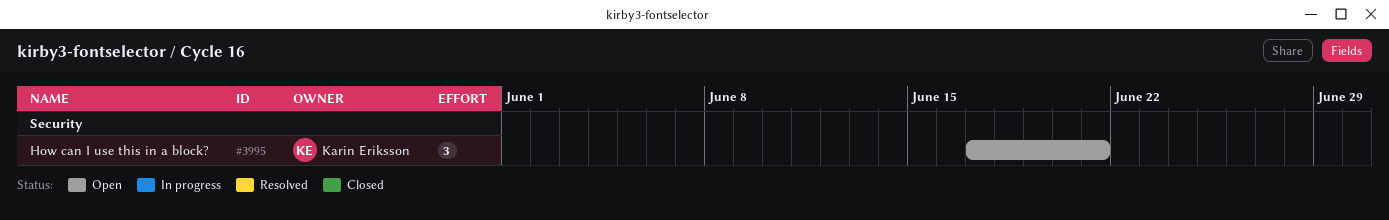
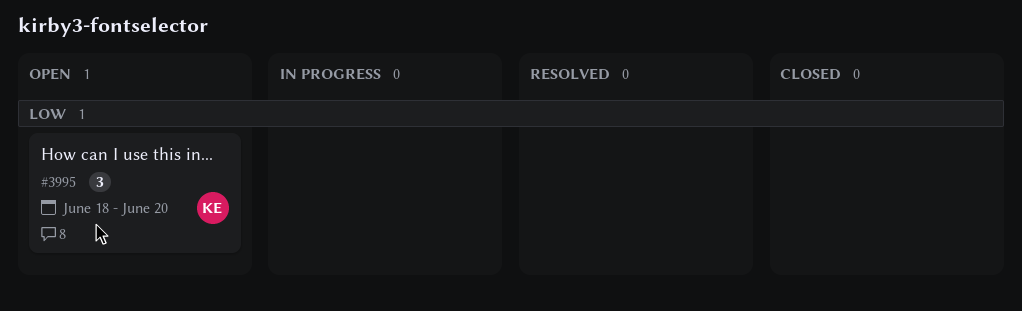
#3995, start: Jun 17 -> Jun 18
#3995, due: Jun 21 -> Jun 20

